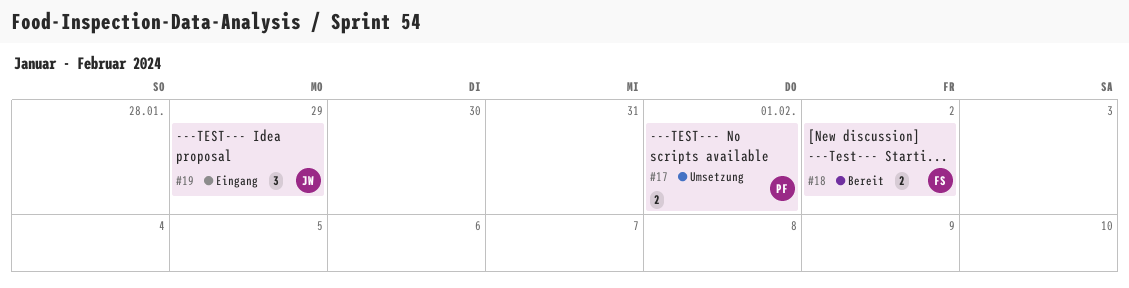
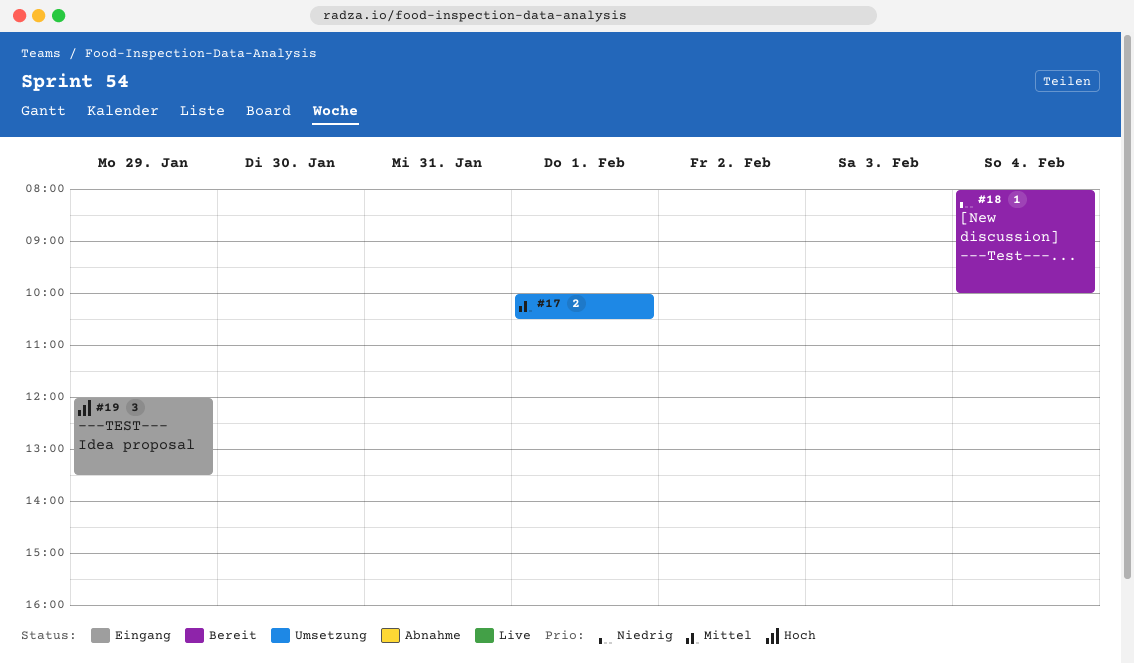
#18, estimate: 2 -> 1
#18, day: Feb 2 -> Feb 4

